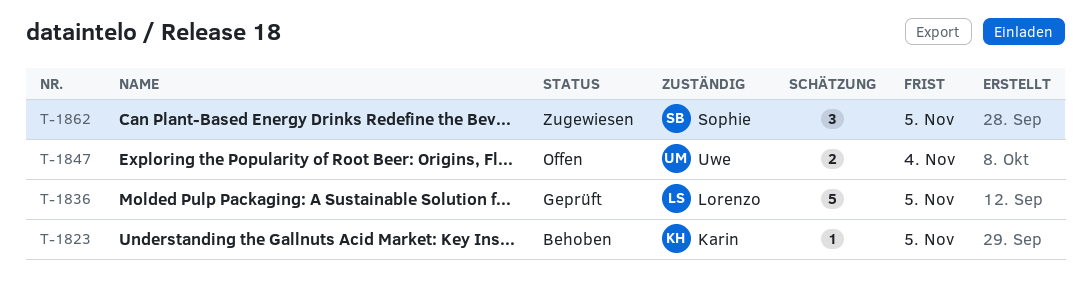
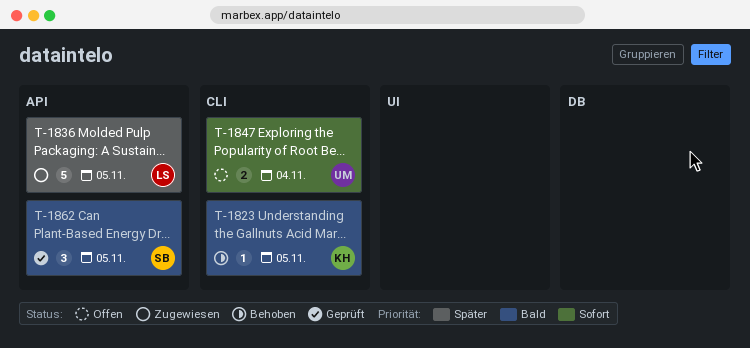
T-1836, status: Geprüft -> Zugewiesen
T-1862, status: Zugewiesen -> Geprüft

